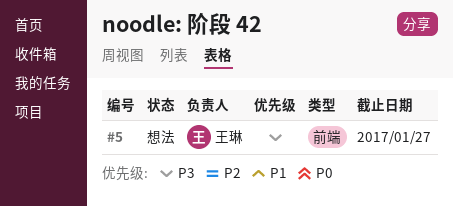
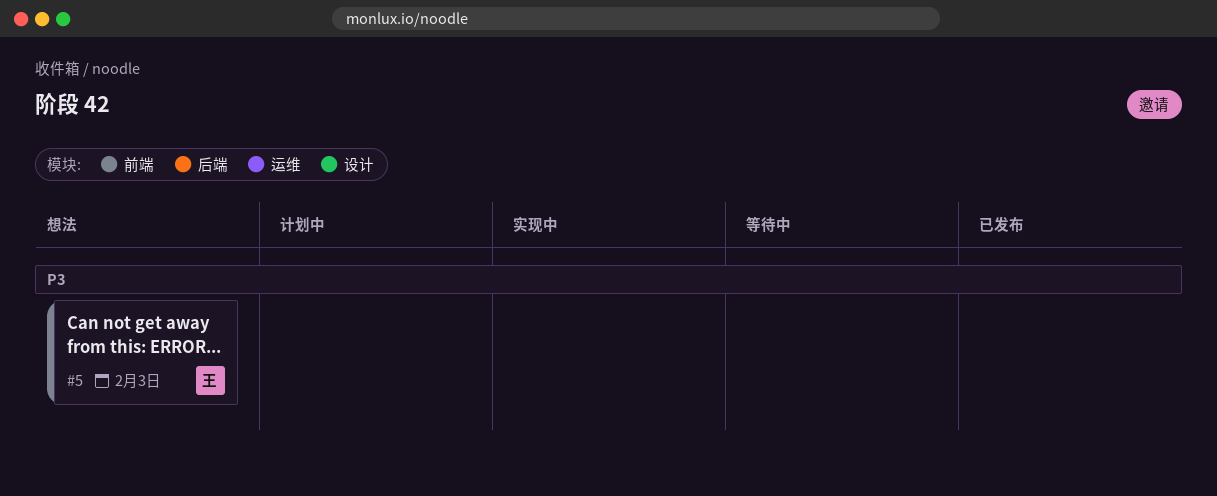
#5, due: Jan 27 -> Feb 3

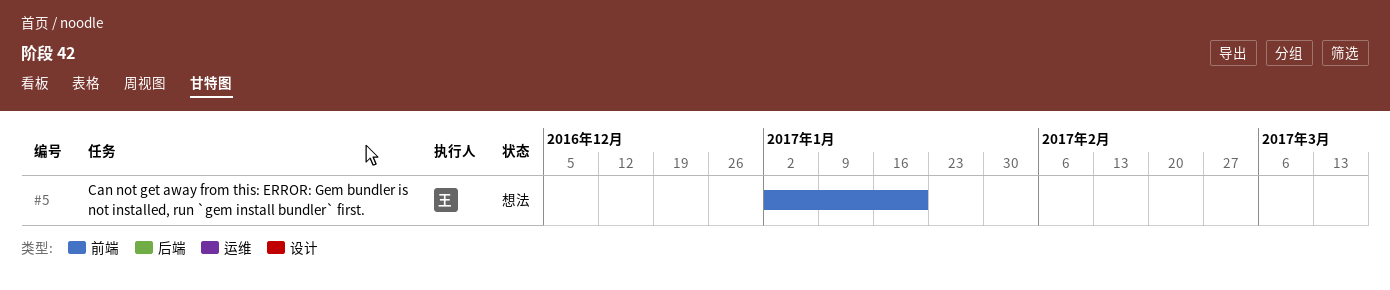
#5, due: Feb 3 -> Jan 20

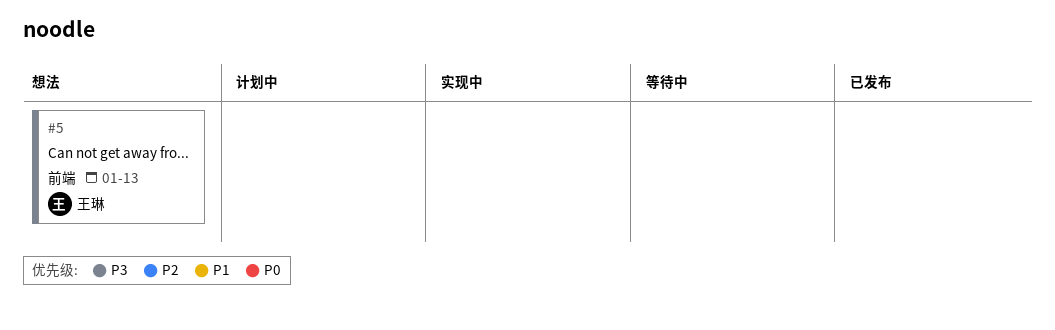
#5, due: Jan 20 -> Jan 13

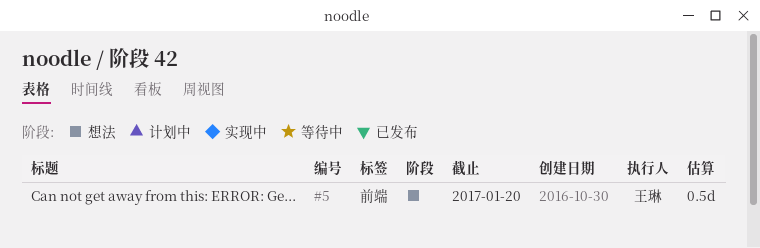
#5, due: Jan 13 -> Jan 20

